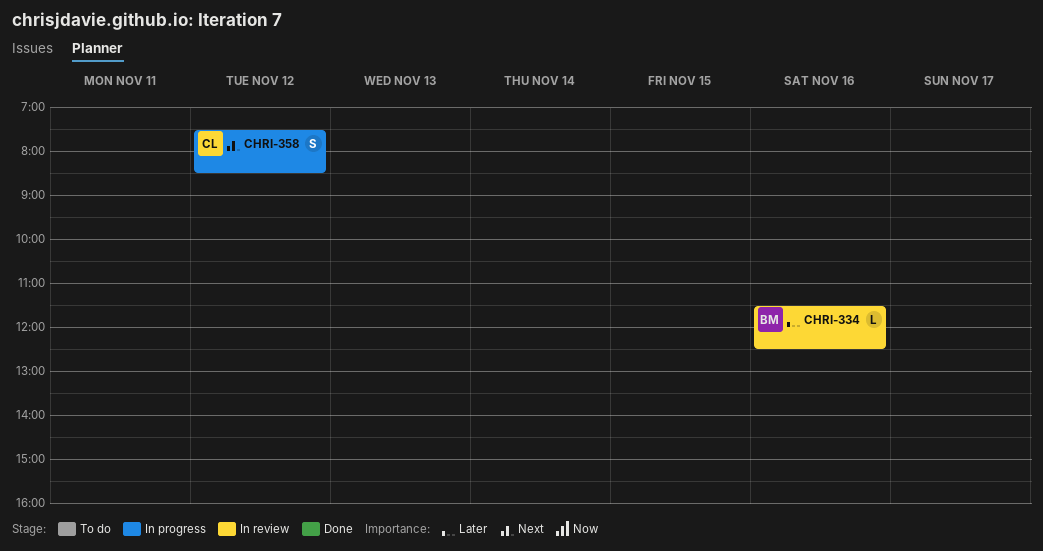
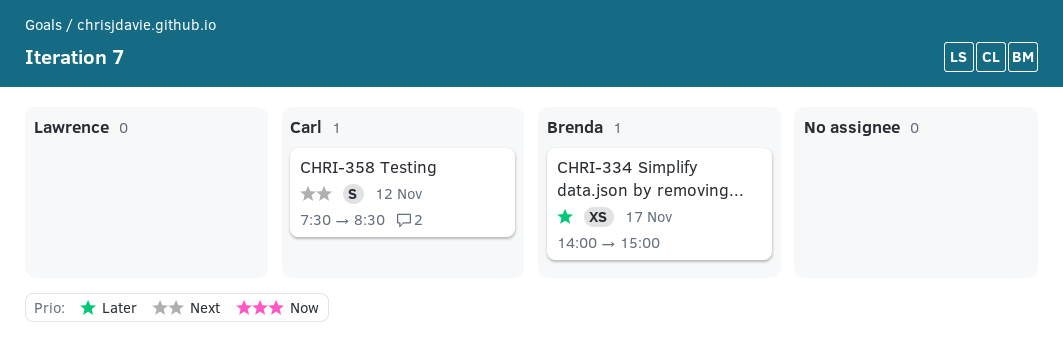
CHRI-334, estimate: L -> XS
CHRI-334, day: Nov 16 -> Nov 17
CHRI-334, begins: 11:30 -> 14:00
CHRI-334, ends: 12:30 -> 15:00

